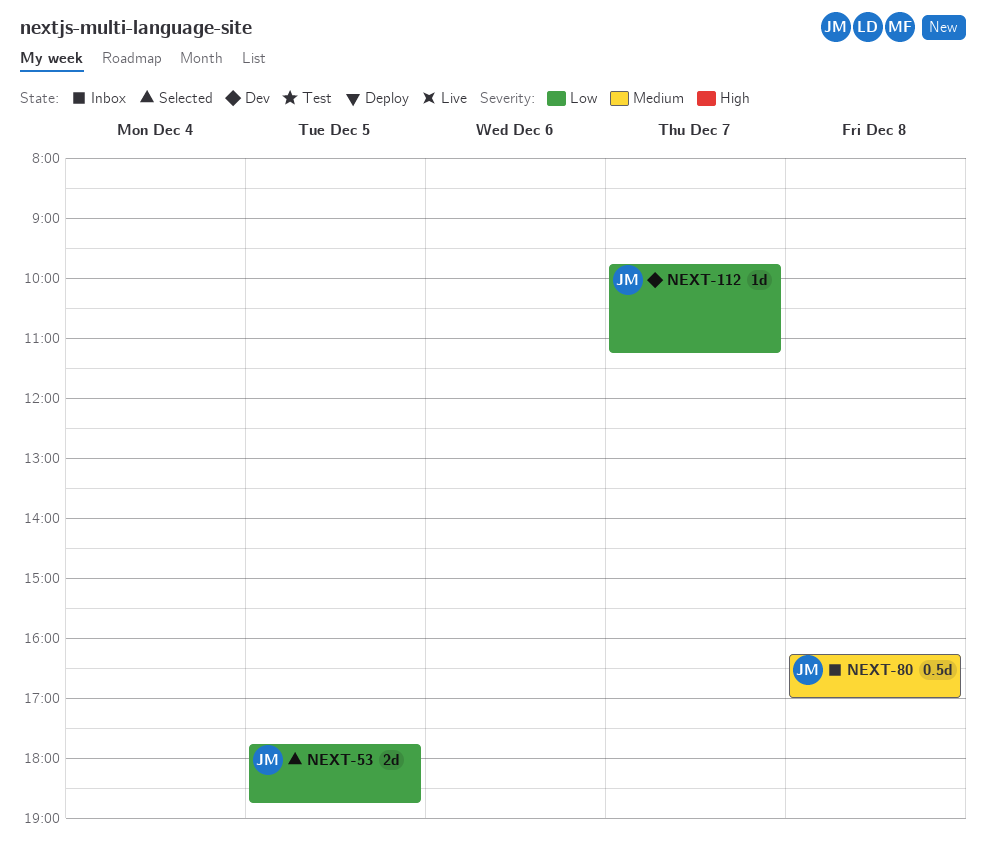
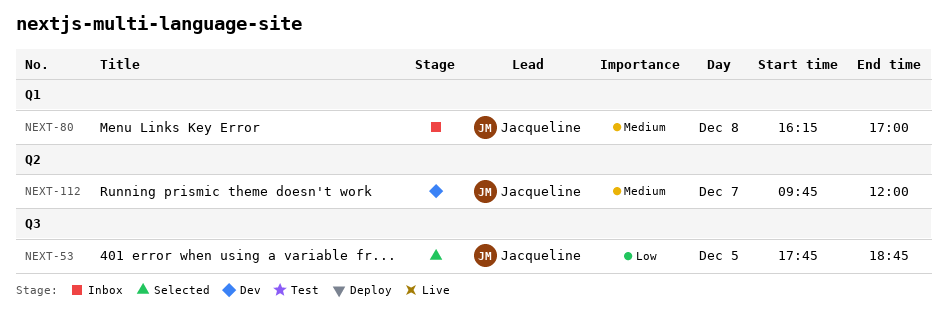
NEXT-112, priority: Low -> Medium
NEXT-112, ends: 11:15 -> 12:00

